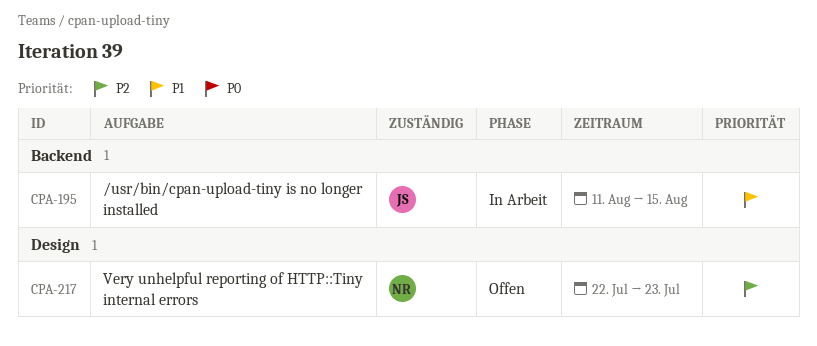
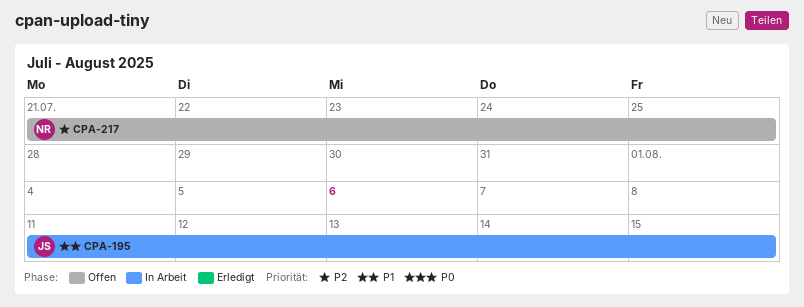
CPA-217, start: Jul 22 -> Jul 21
CPA-217, due: Jul 23 -> Jul 25

